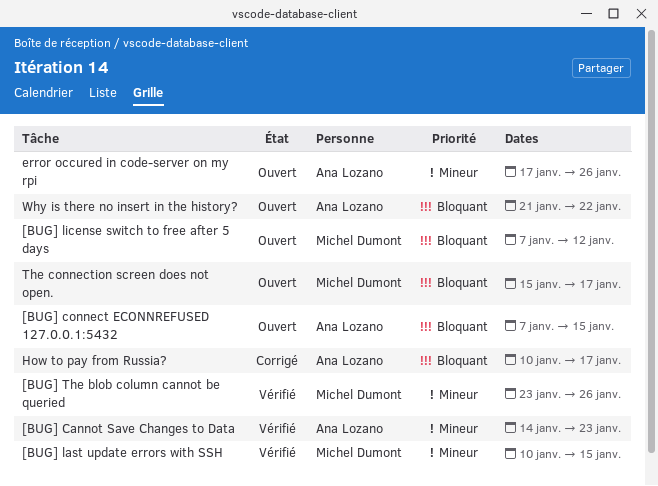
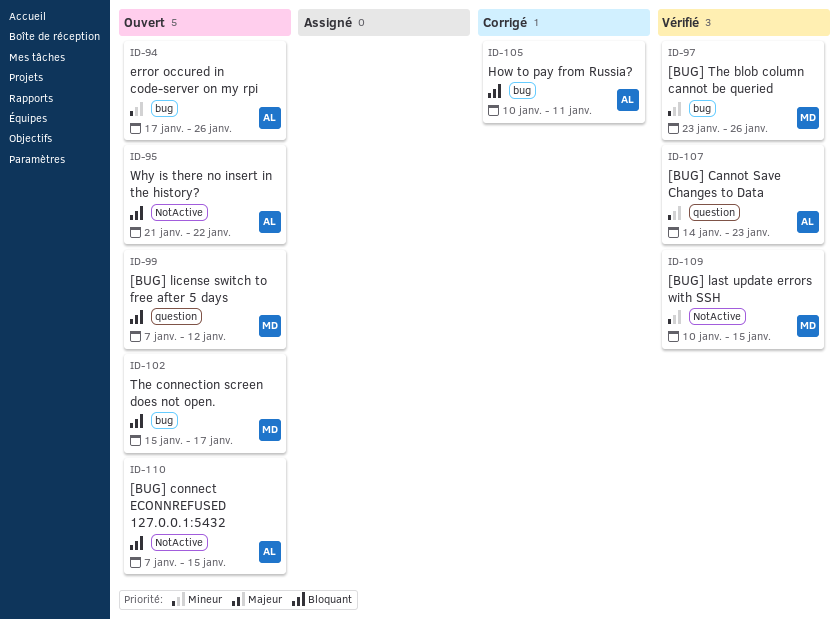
How to pay from Russia?, due: Jan 17 -> Jan 11

